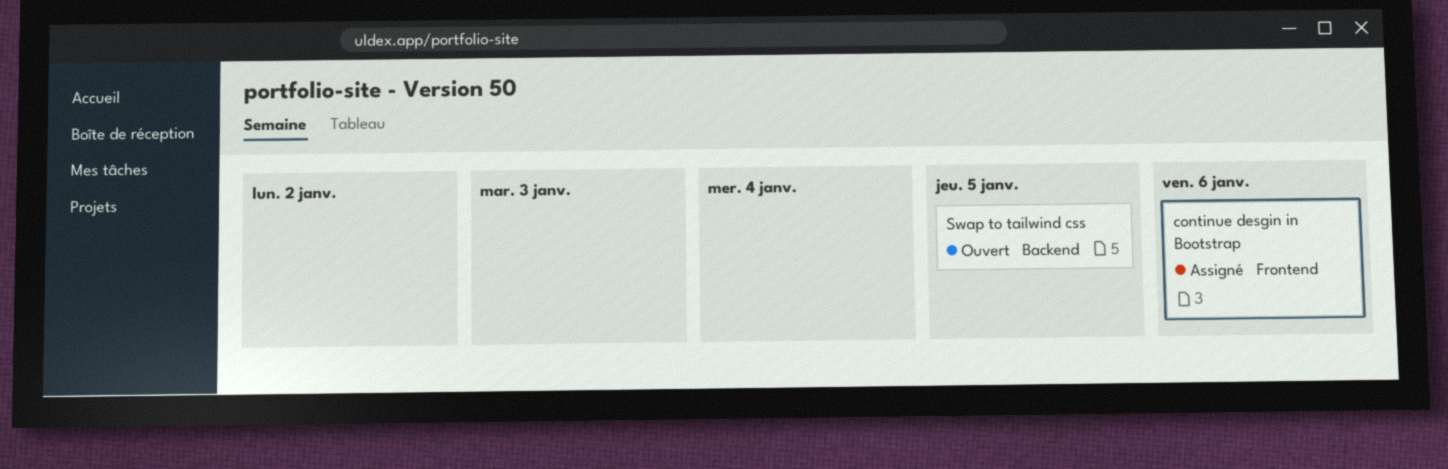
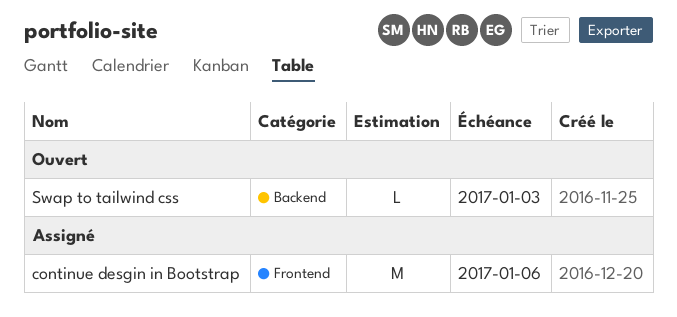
Swap to tailwind css, due: Jan 5 -> Jan 3

